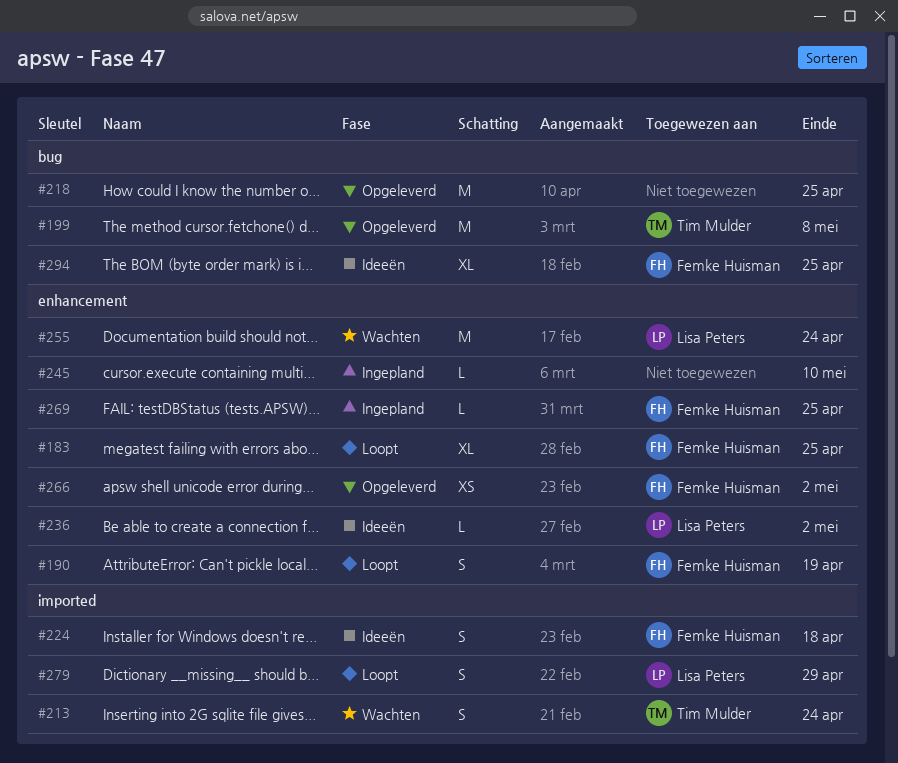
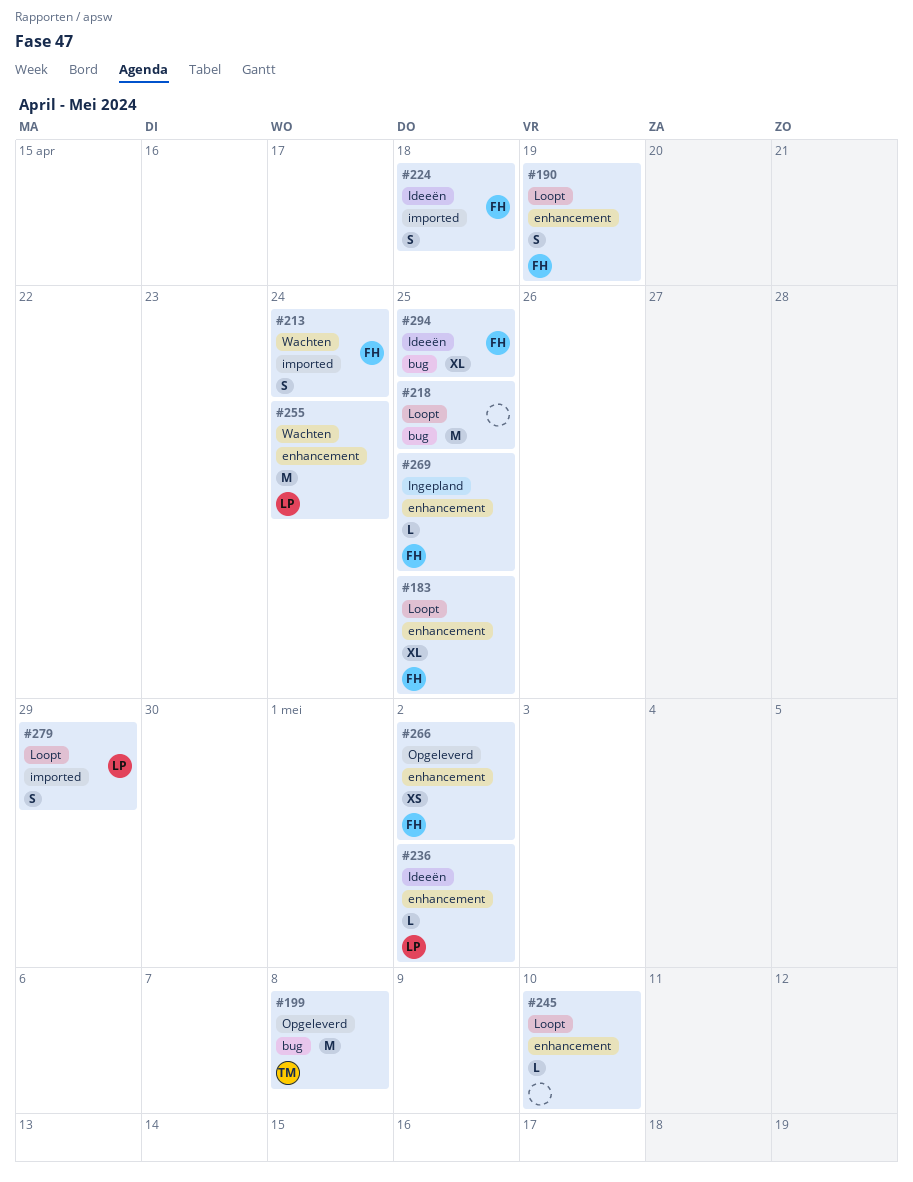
#213, owner: Tim Mulder -> Femke Huisman
#218, status: Opgeleverd -> Loopt
#245, status: Ingepland -> Loopt

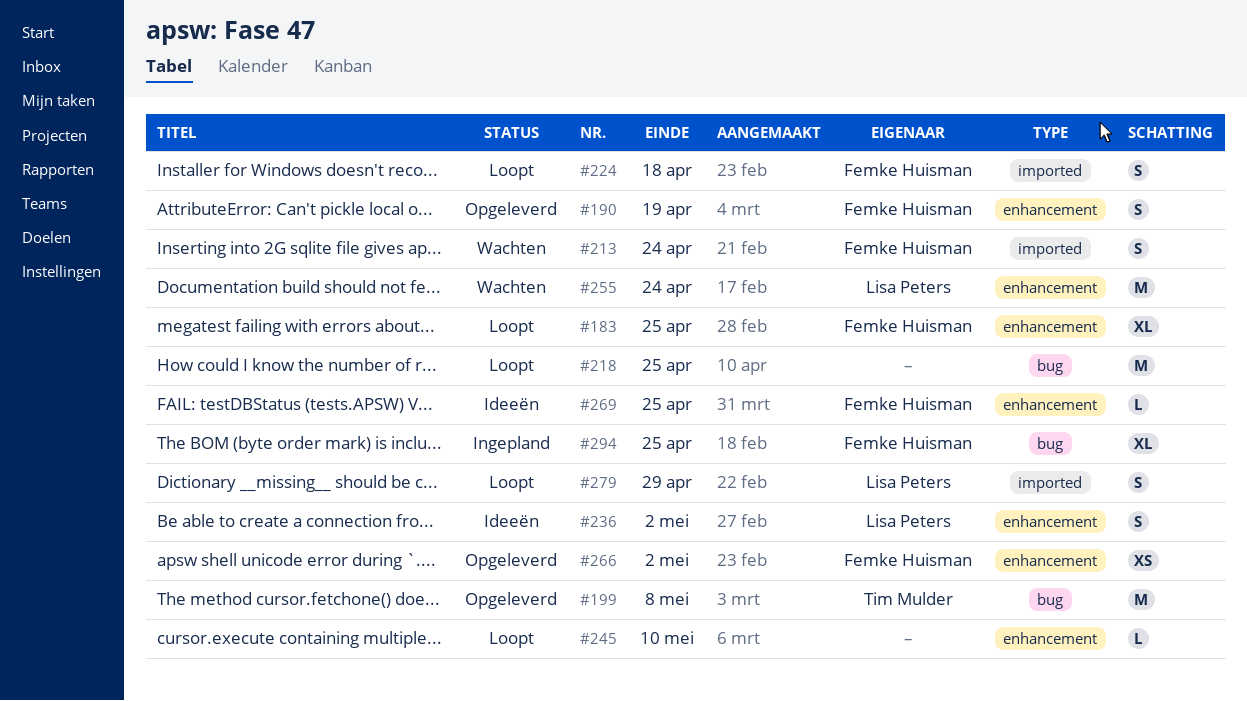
#190, status: Loopt -> Opgeleverd
#224, status: Ideeën -> Loopt
#236, estimate: L -> S
#269, status: Ingepland -> Ideeën
#294, status: Ideeën -> Ingepland

